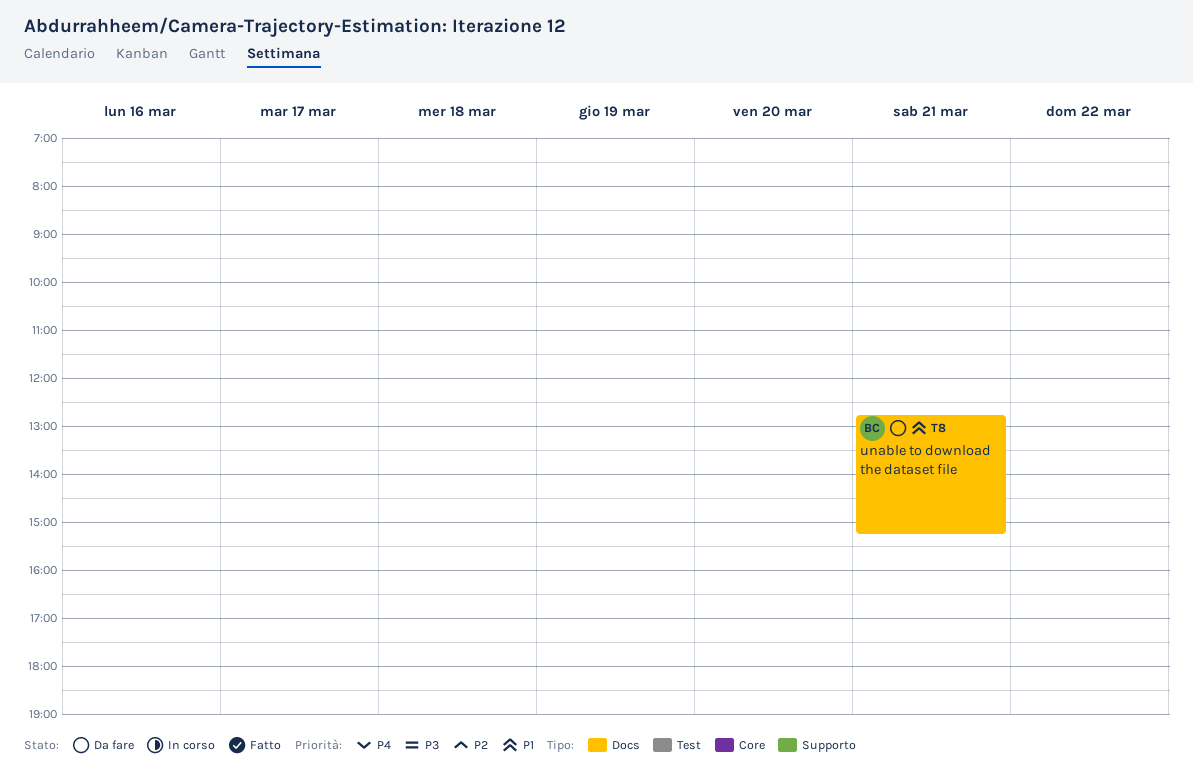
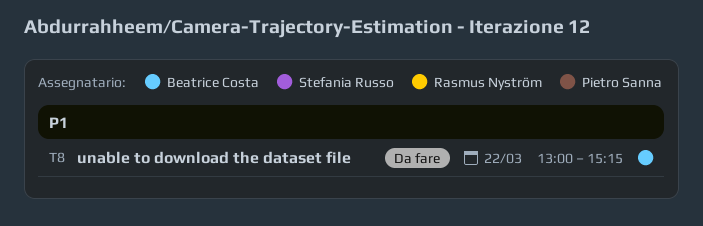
T8, day: Mar 21 -> Mar 22
T8, begins: 12:45 -> 13:00

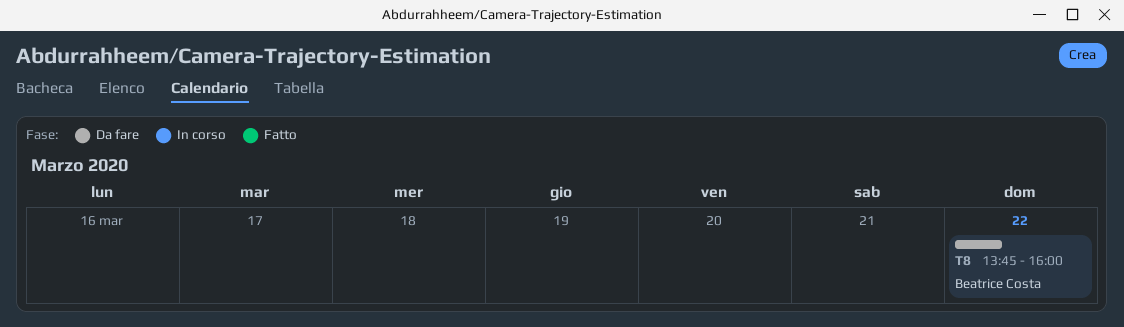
T8, begins: 13:00 -> 13:45
T8, ends: 15:15 -> 16:00

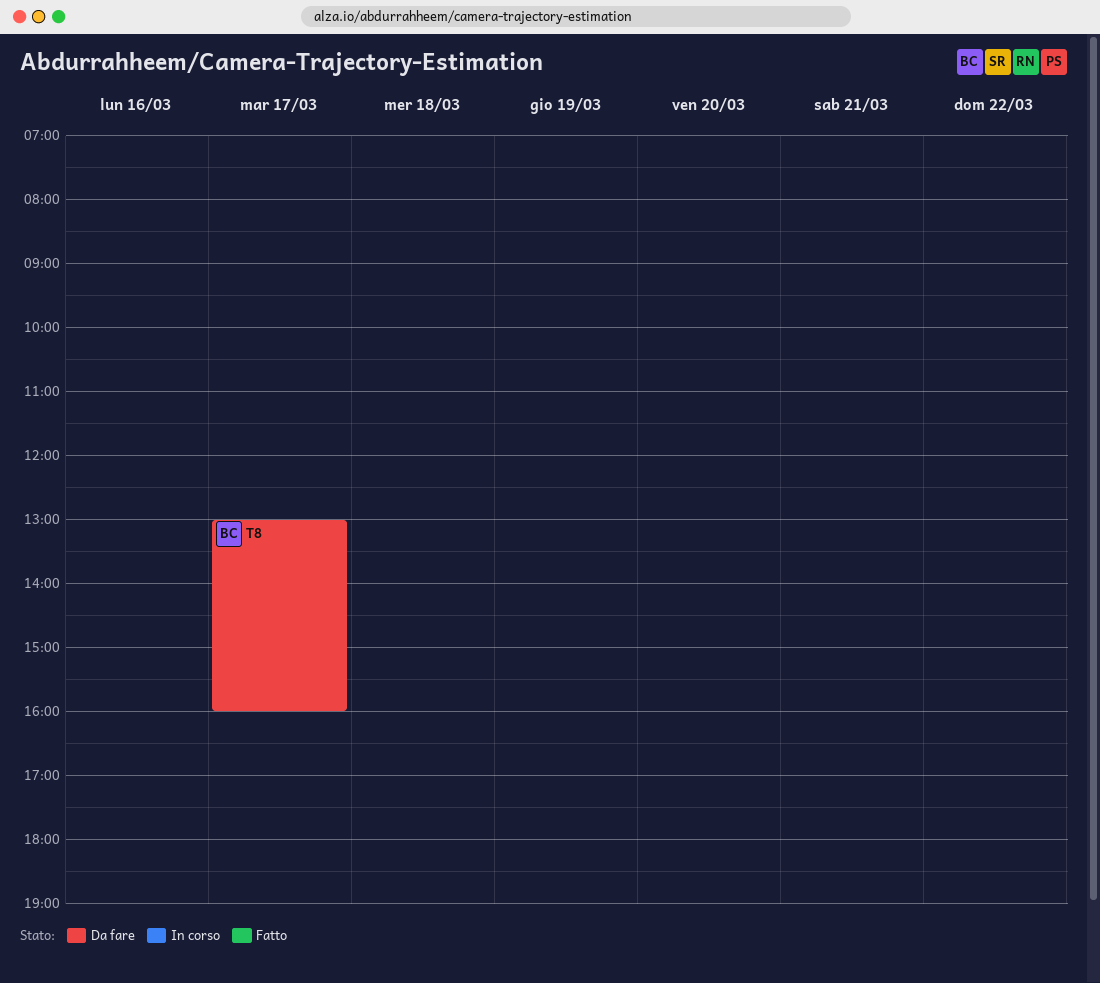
T8, day: Mar 22 -> Mar 17
T8, begins: 13:45 -> 13:00

